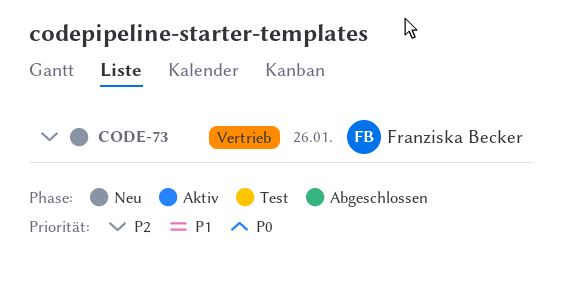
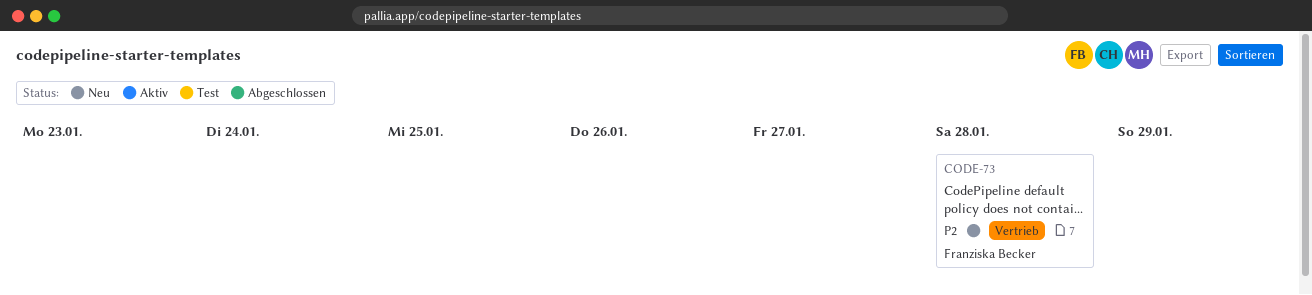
CODE-73, due: Jan 26 -> Jan 28

